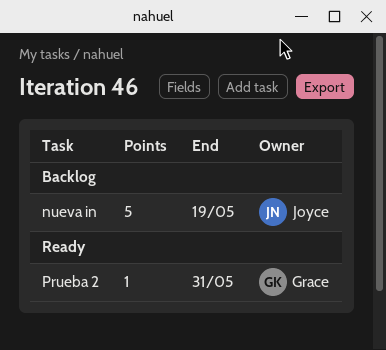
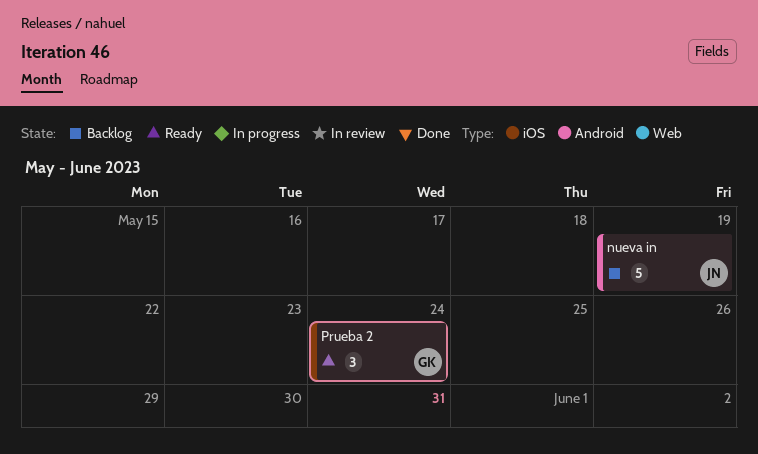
Prueba 2, estimate: 1 -> 3
Prueba 2, due: May 31 -> May 24

